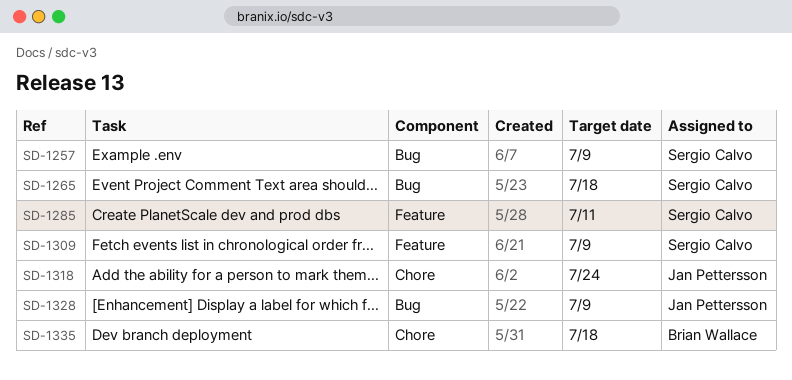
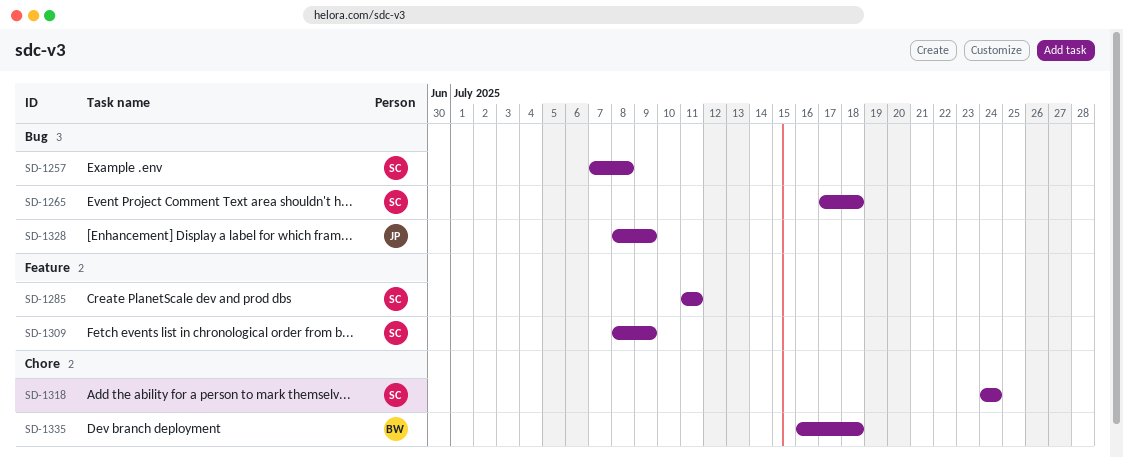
SD-1257, due: Jul 9 -> Jul 8
SD-1318, owner: Jan Pettersson -> Sergio Calvo

